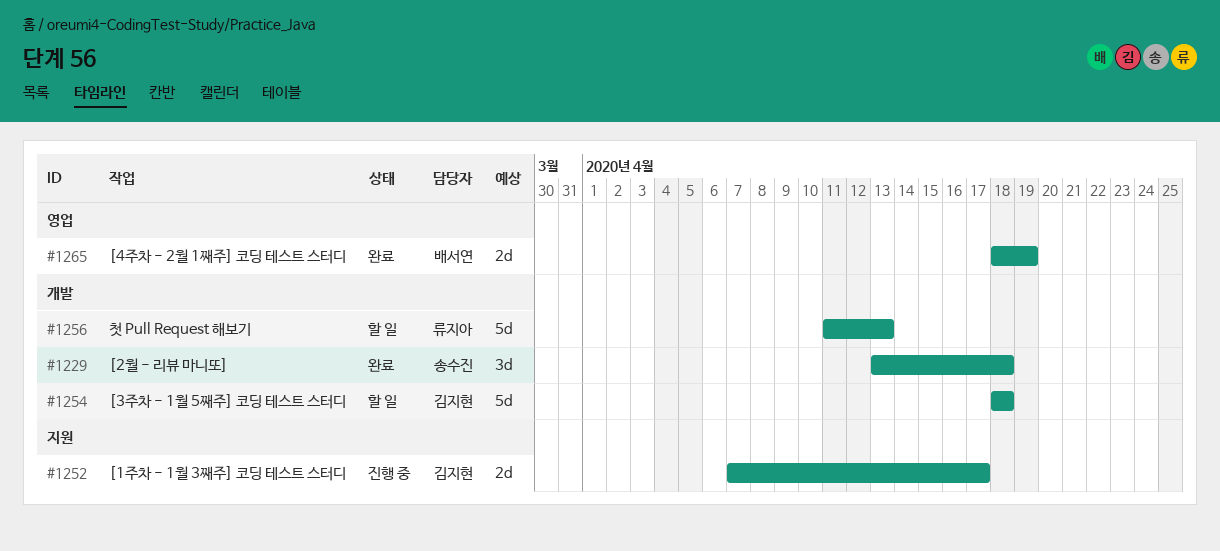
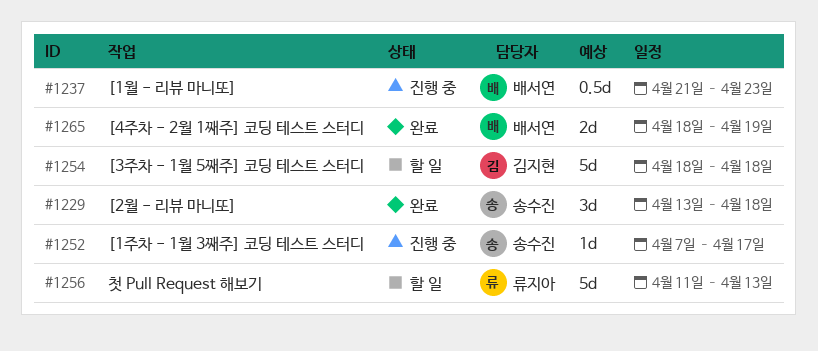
#1237: none -> present
#1252, owner: 김지현 -> 송수진
#1252, estimate: 2d -> 1d

